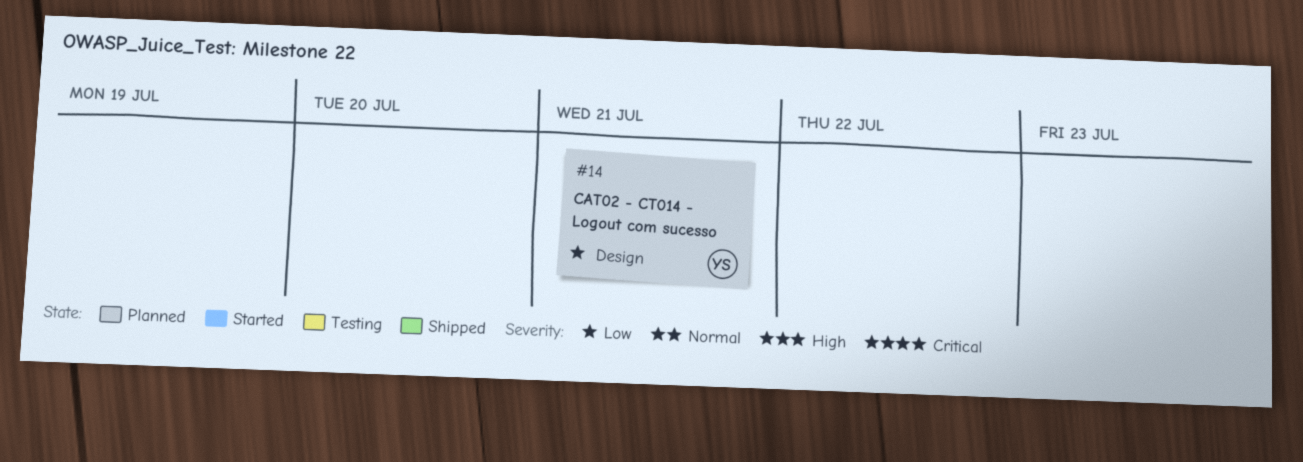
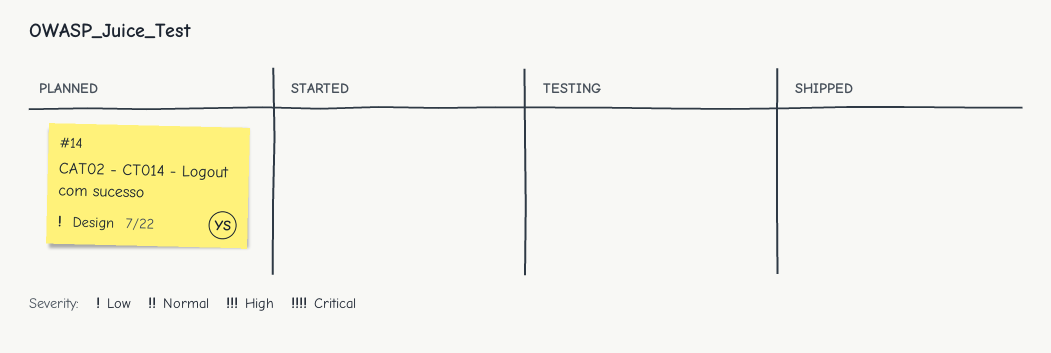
#14, due: Jul 21 -> Jul 22

